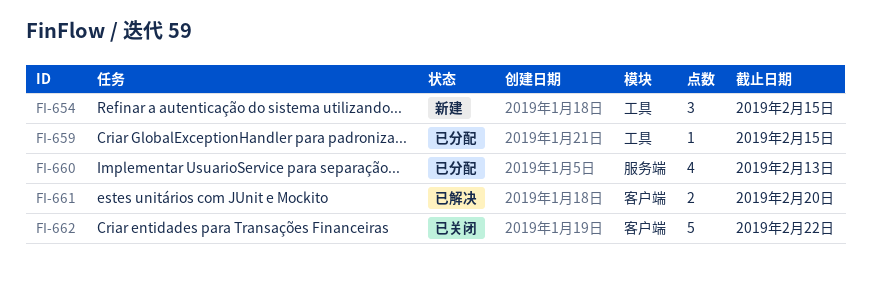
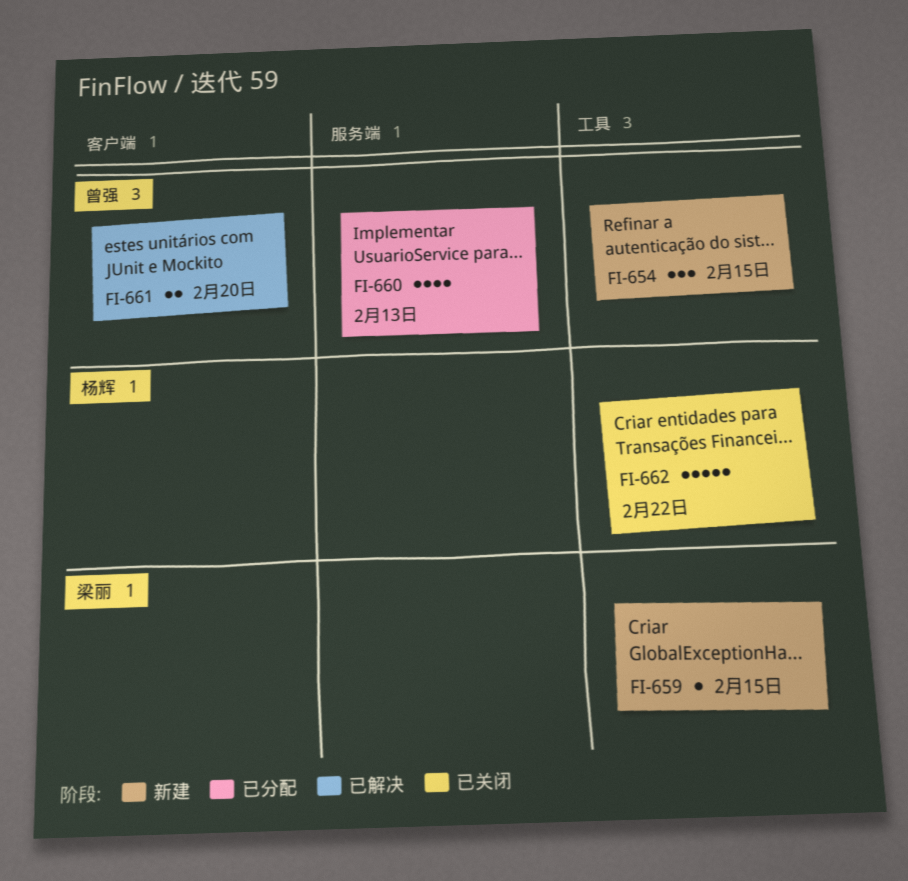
FI-659, status: 已分配 -> 新建
FI-662, label: 客户端 -> 工具

